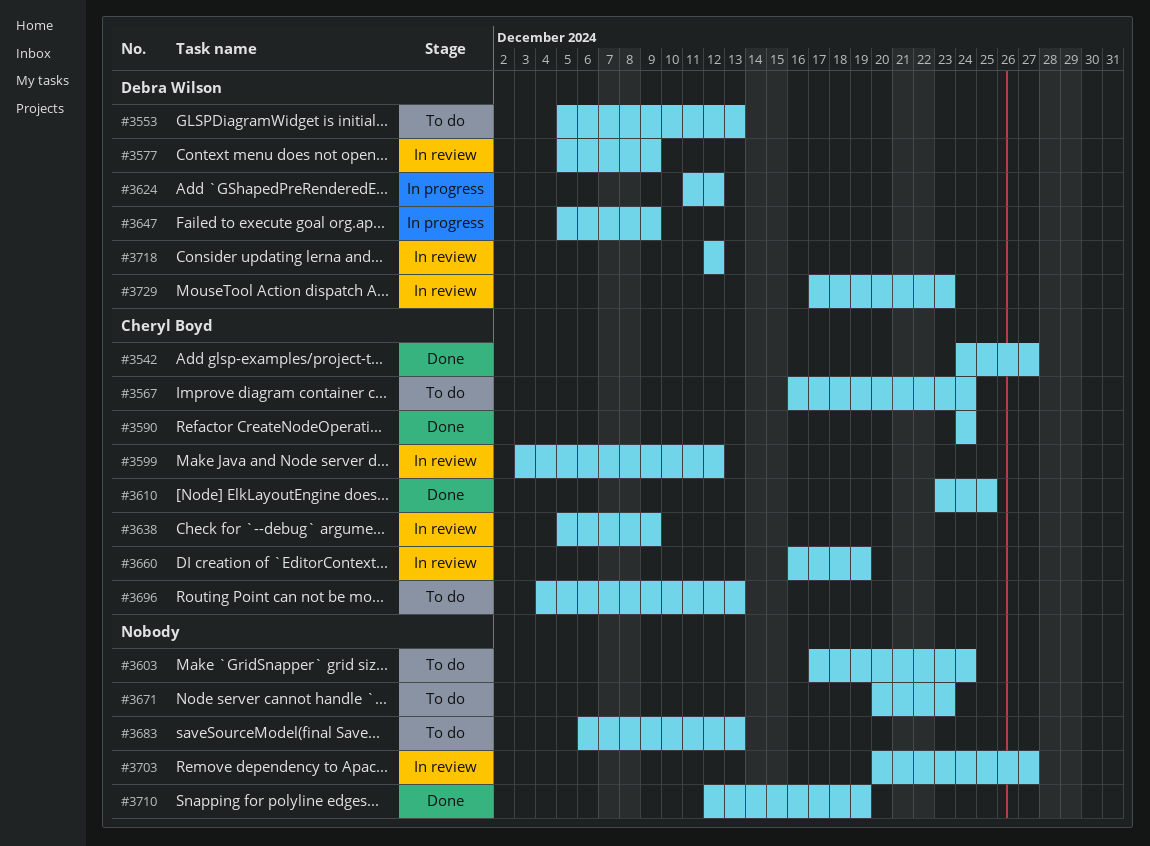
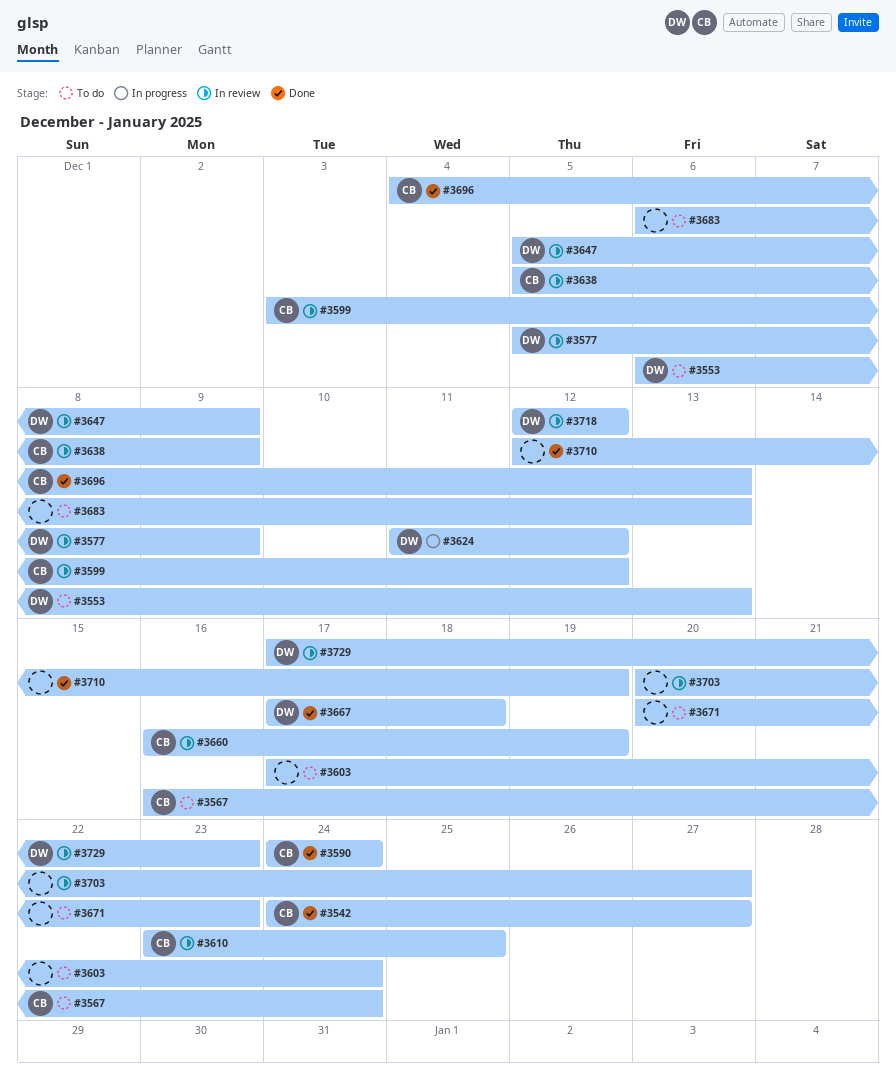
#3553, start: Dec 5 -> Dec 6
#3610, status: Done -> In review
#3647, status: In progress -> In review
#3667: none -> present
#3696, status: To do -> Done

